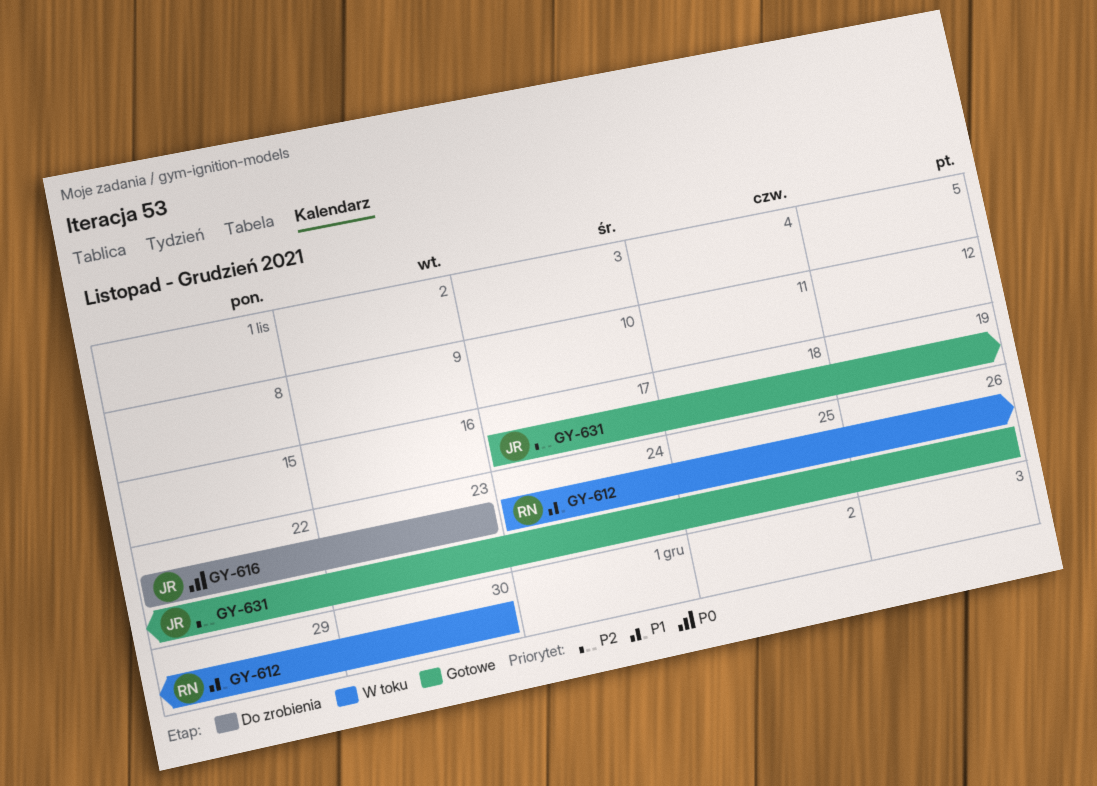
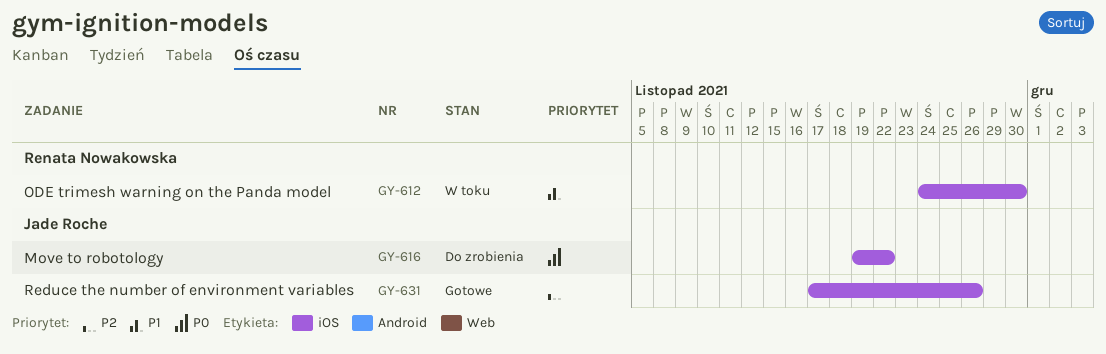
GY-616, start: Nov 22 -> Nov 19
GY-616, due: Nov 23 -> Nov 22

